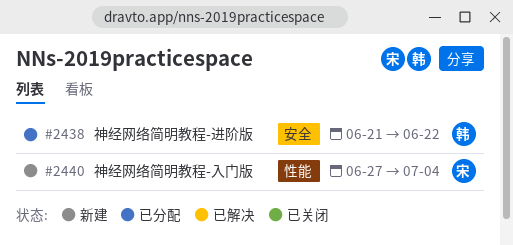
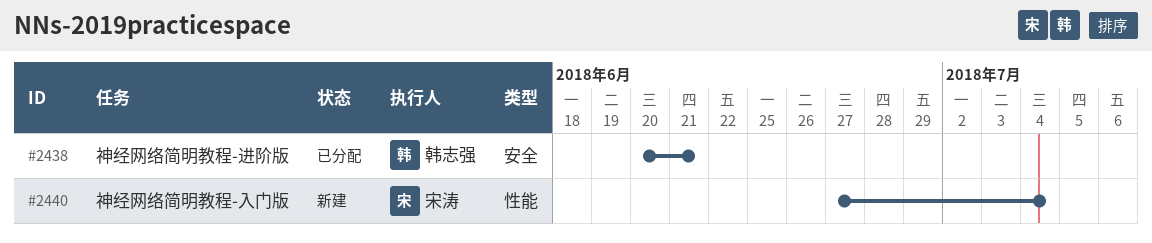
#2438, start: Jun 21 -> Jun 20
#2438, due: Jun 22 -> Jun 21

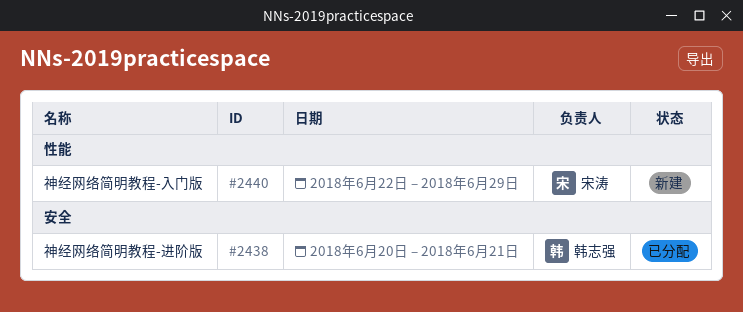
#2440, start: Jun 27 -> Jun 22
#2440, due: Jul 4 -> Jun 29

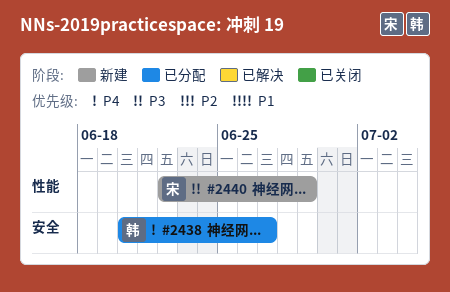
#2438, due: Jun 21 -> Jun 27

